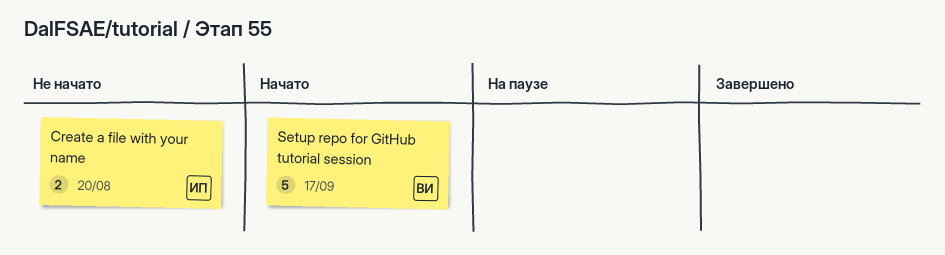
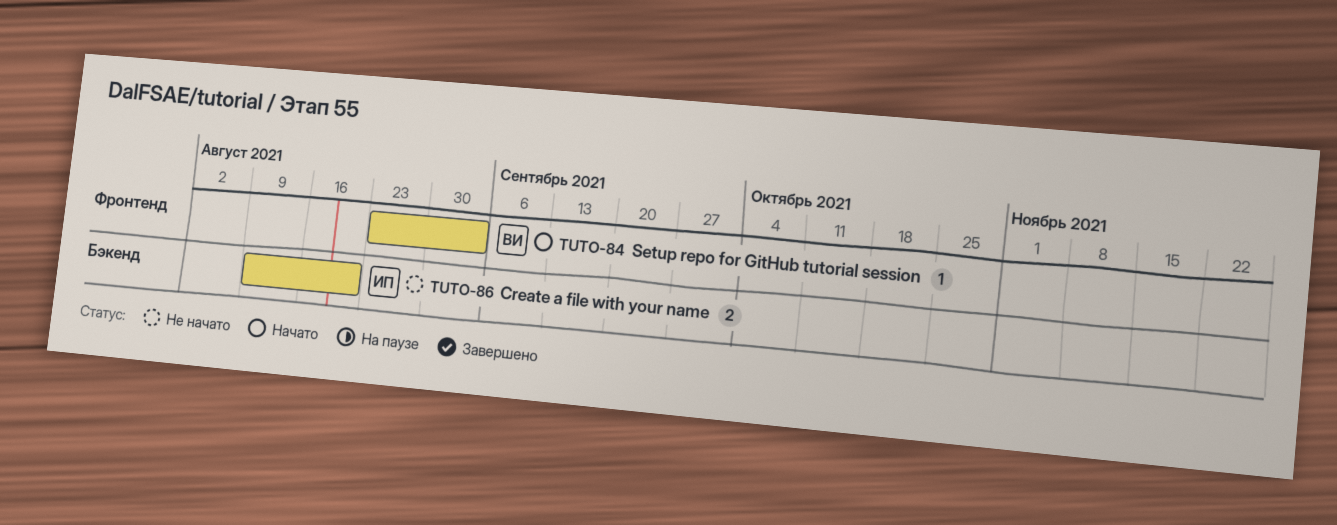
Setup repo for GitHub tutorial session, estimate: 5 -> 1
Setup repo for GitHub tutorial session, due: Sep 17 -> Sep 3

